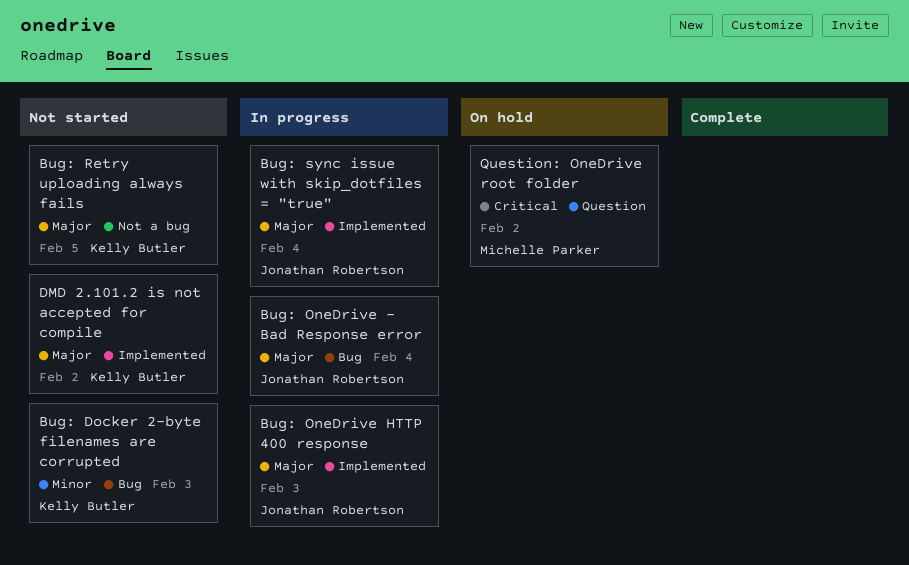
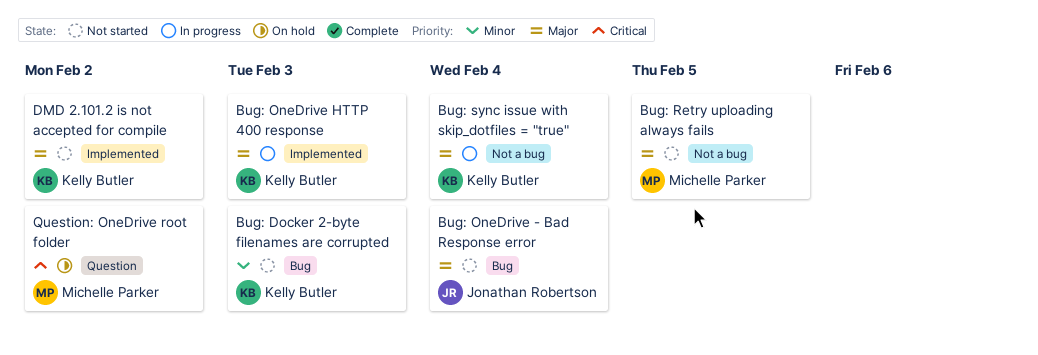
Bug: OneDrive - Bad Response error, status: In progress -> Not started
Bug: OneDrive HTTP 400 response, owner: Jonathan Robertson -> Kelly Butler
Bug: Retry uploading always fails, owner: Kelly Butler -> Michelle Parker
Bug: sync issue with skip_dotfiles = "true", owner: Jonathan Robertson -> Kelly Butler
Bug: sync issue with skip_dotfiles = "true", label: Implemented -> Not a bug

